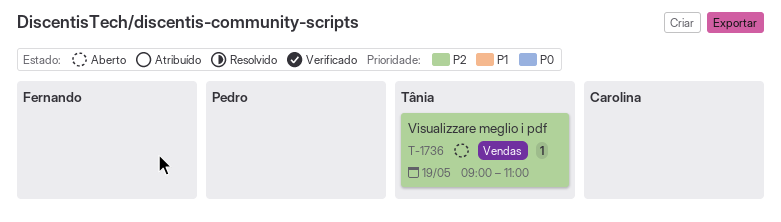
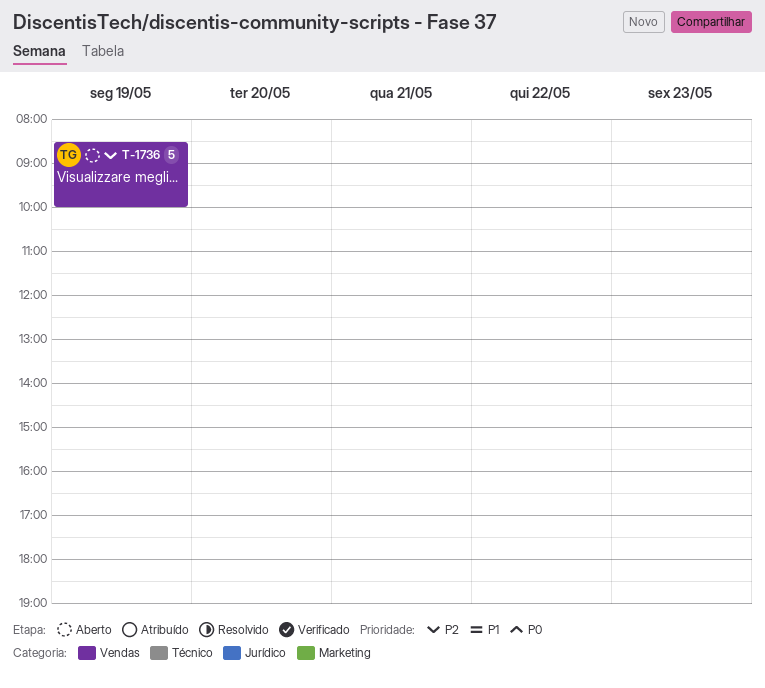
T-1736, estimate: 1 -> 5
T-1736, begins: 09:00 -> 08:30
T-1736, ends: 11:00 -> 10:00

